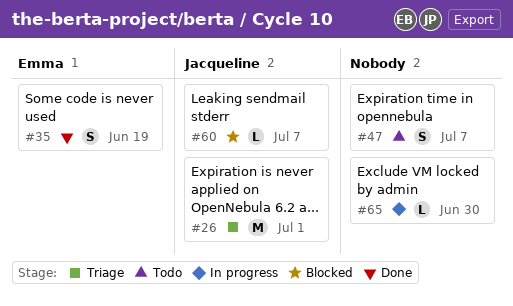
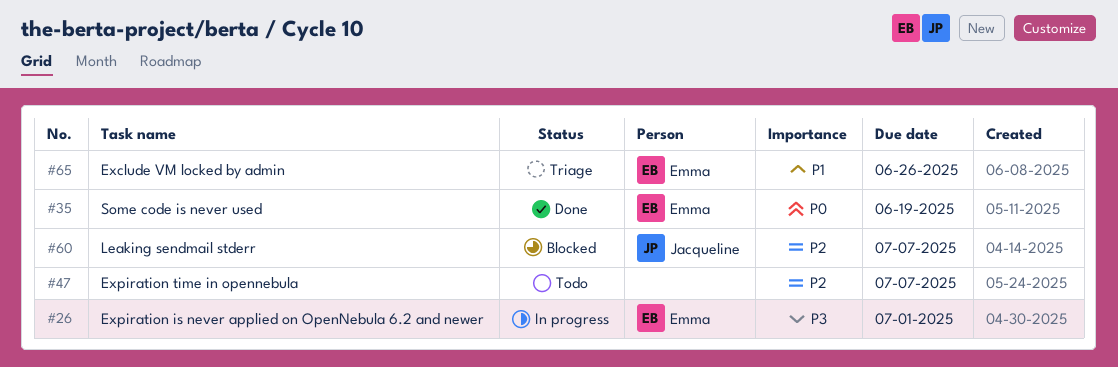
#26, status: Triage -> In progress
#26, owner: Jacqueline -> Emma
#65, status: In progress -> Triage
#65, owner: none -> Emma
#65, due: Jun 30 -> Jun 26

